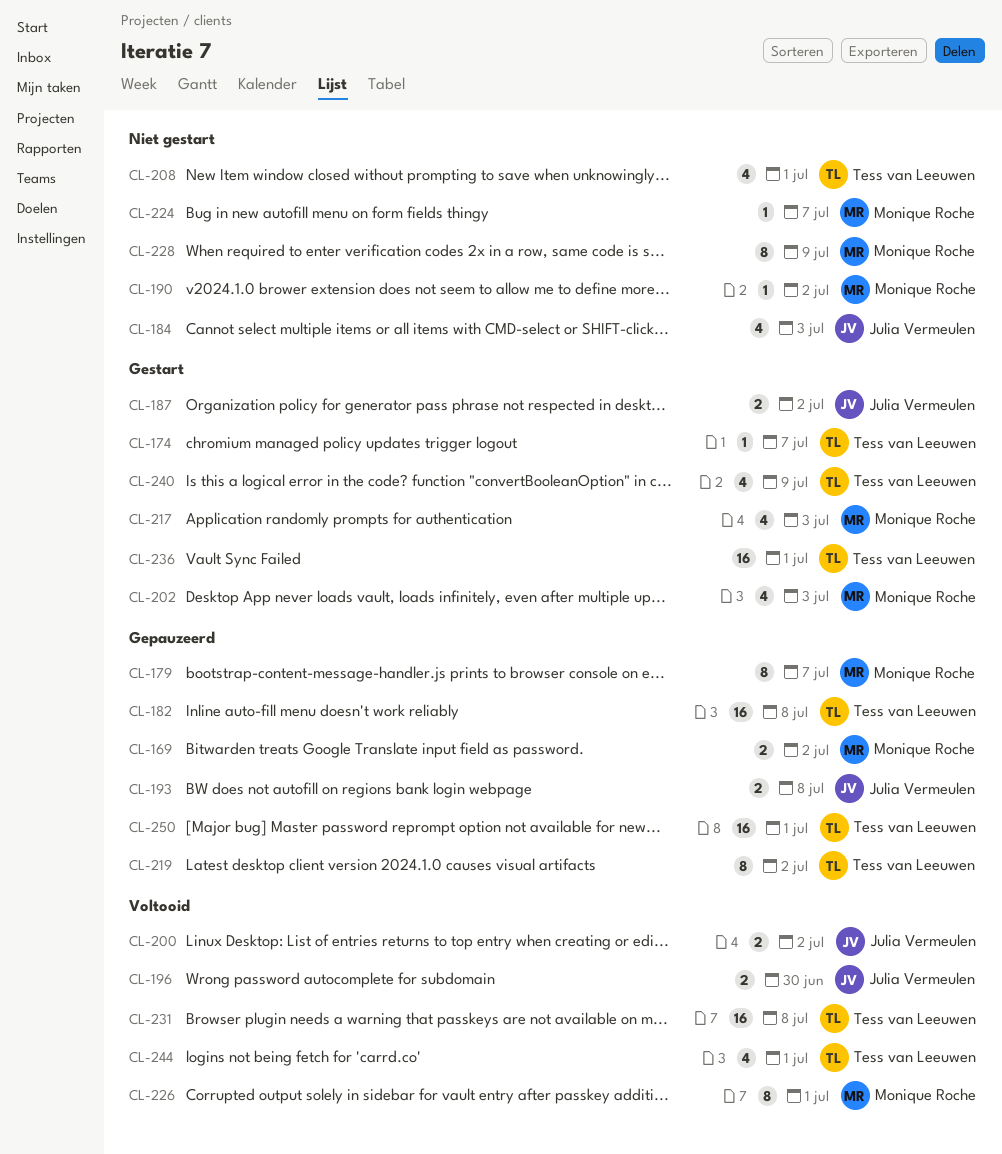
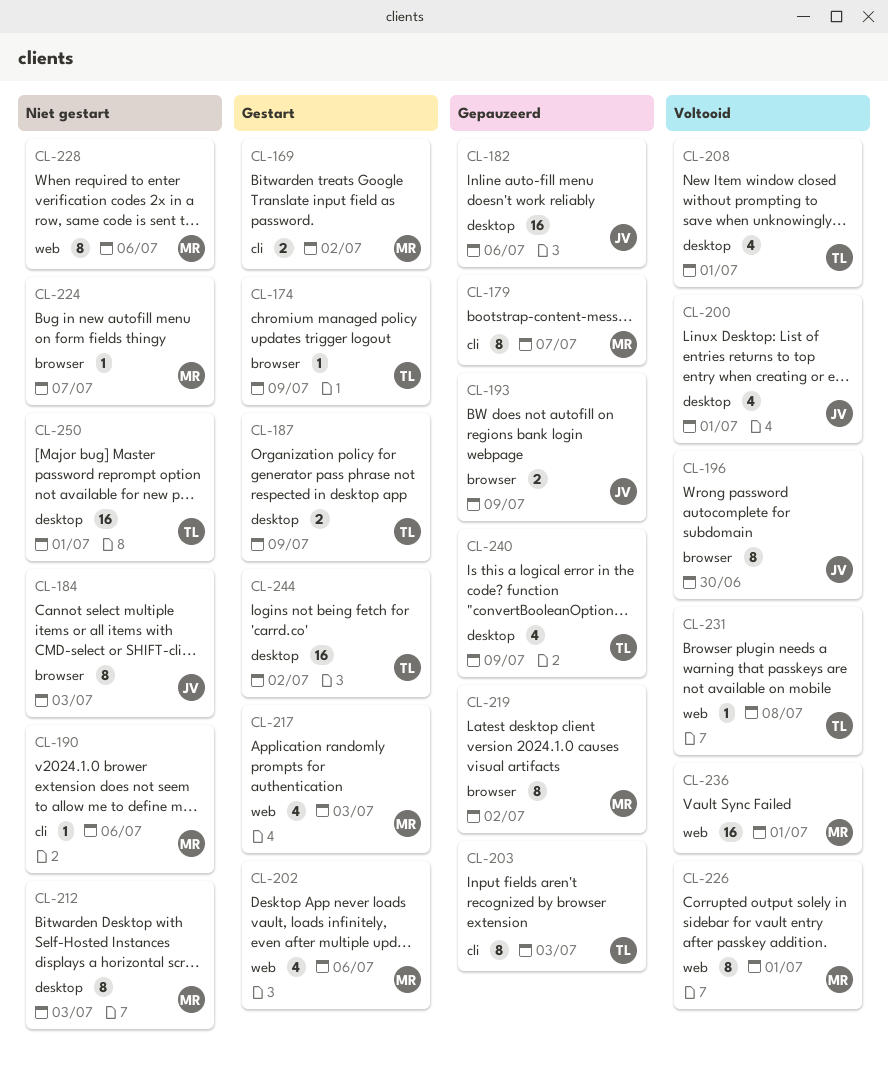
CL-169, status: Gepauzeerd -> Gestart
CL-174, due: Jul 7 -> Jul 9
CL-182, owner: Tess van Leeuwen -> Julia Vermeulen
CL-182, due: Jul 8 -> Jul 6
CL-184, estimate: 4 -> 8
CL-187, owner: Julia Vermeulen -> Tess van Leeuwen
CL-187, due: Jul 2 -> Jul 9
CL-190, due: Jul 2 -> Jul 6
CL-193, due: Jul 8 -> Jul 9
CL-196, estimate: 2 -> 8
CL-200, estimate: 2 -> 4
CL-200, due: Jul 2 -> Jul 1
CL-202, due: Jul 3 -> Jul 6
CL-203: none -> present
CL-208, status: Niet gestart -> Voltooid
CL-212: none -> present
CL-219, owner: Tess van Leeuwen -> Monique Roche
CL-228, due: Jul 9 -> Jul 6
CL-231, estimate: 16 -> 1
CL-236, status: Gestart -> Voltooid
CL-236, owner: Tess van Leeuwen -> Monique Roche
CL-240, status: Gestart -> Gepauzeerd
CL-244, status: Voltooid -> Gestart
CL-244, estimate: 4 -> 16
CL-244, due: Jul 1 -> Jul 2
CL-250, status: Gepauzeerd -> Niet gestart

